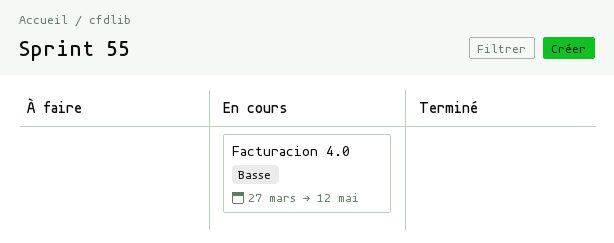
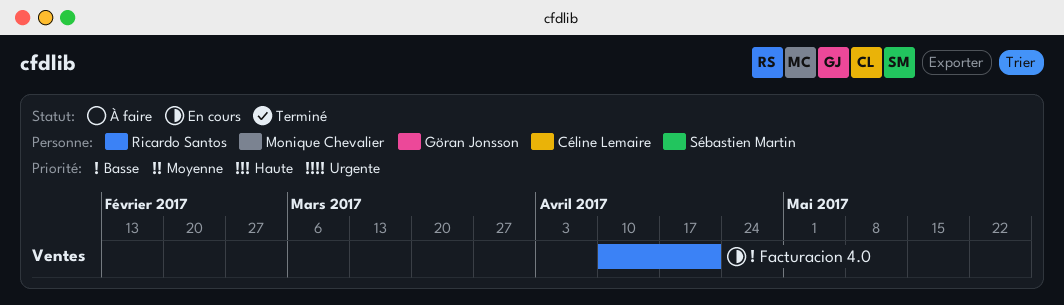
Facturacion 4.0, start: Mar 27 -> Apr 10
Facturacion 4.0, due: May 12 -> Apr 21

